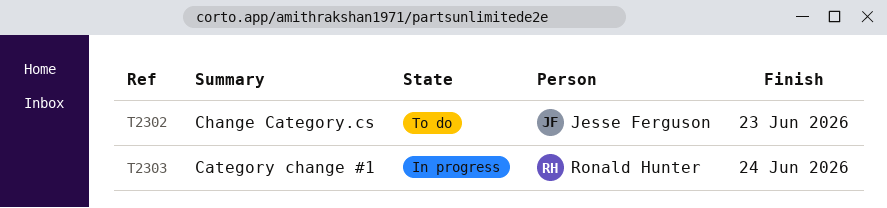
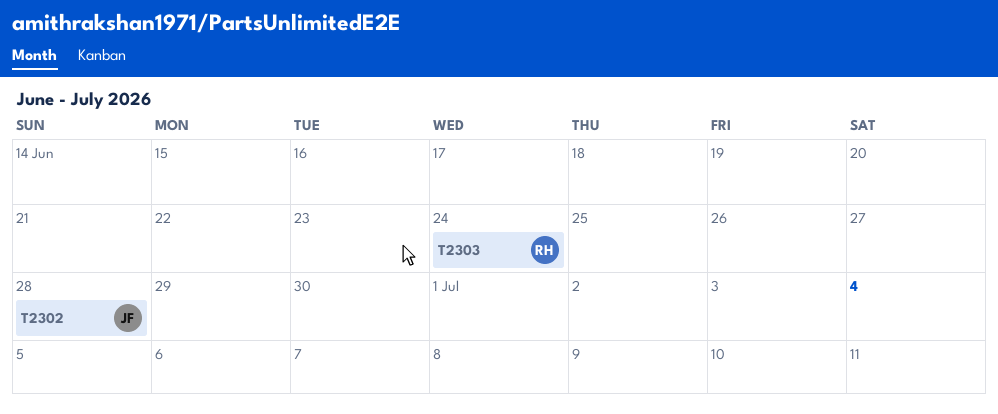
T2302, due: Jun 23 -> Jun 28

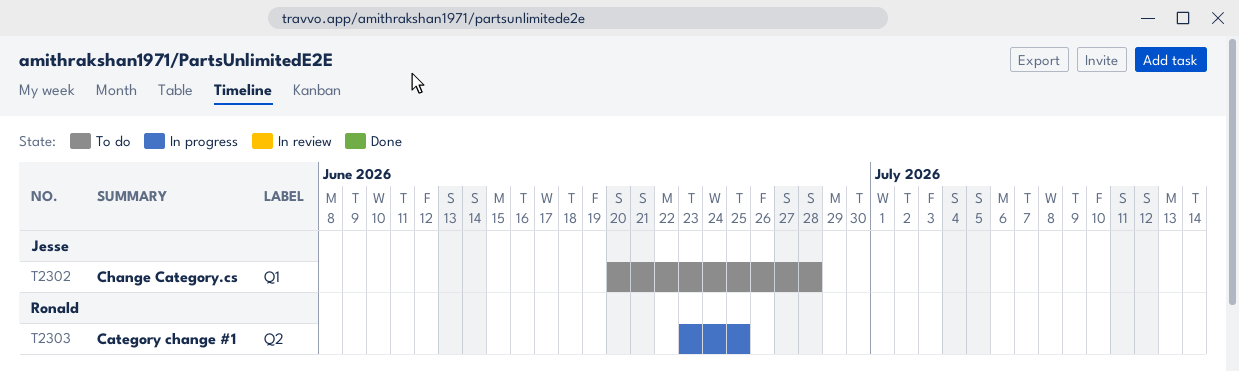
T2303, due: Jun 24 -> Jun 25

